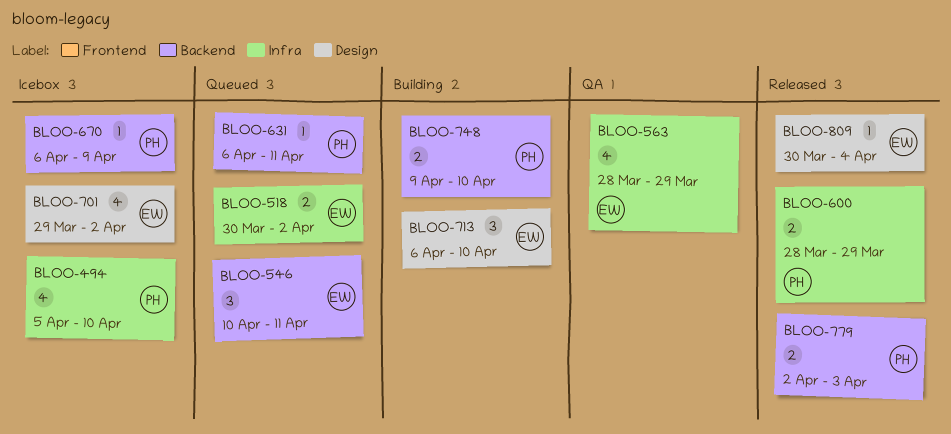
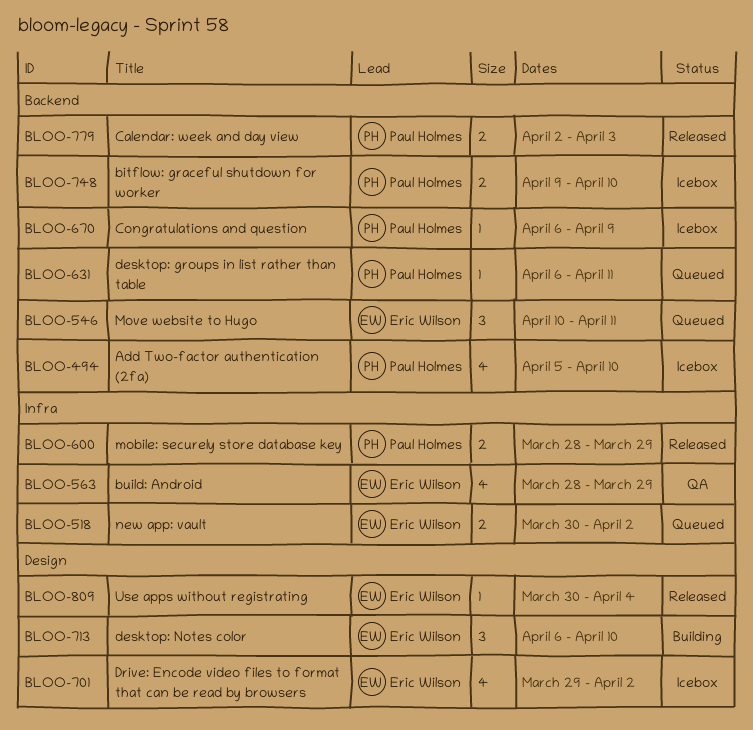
BLOO-494, label: Infra -> Backend
BLOO-748, status: Building -> Icebox

